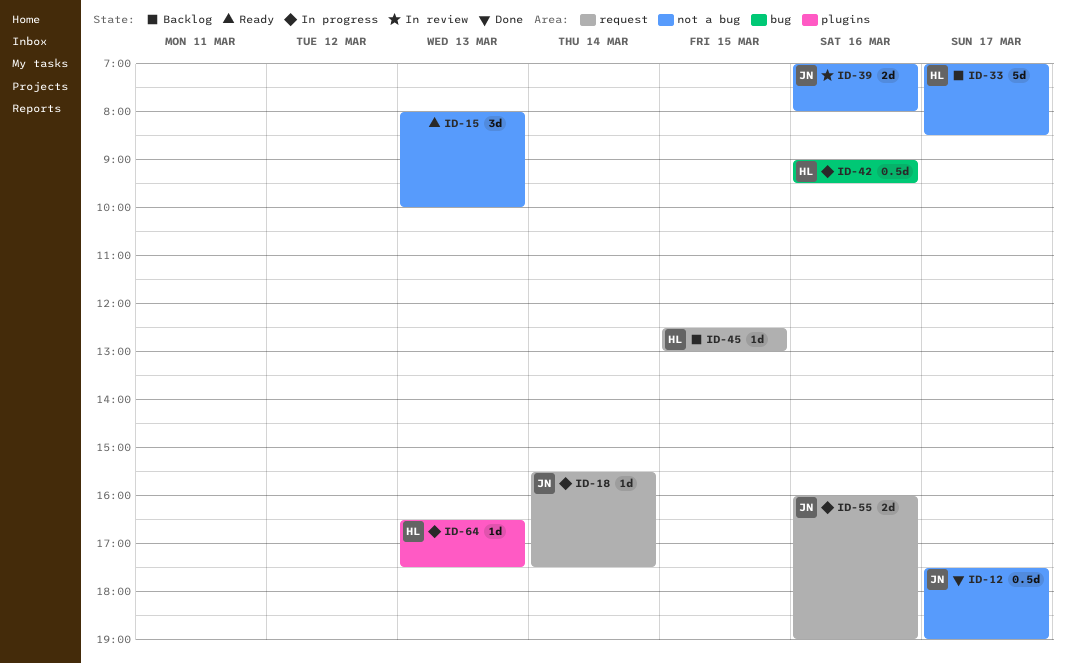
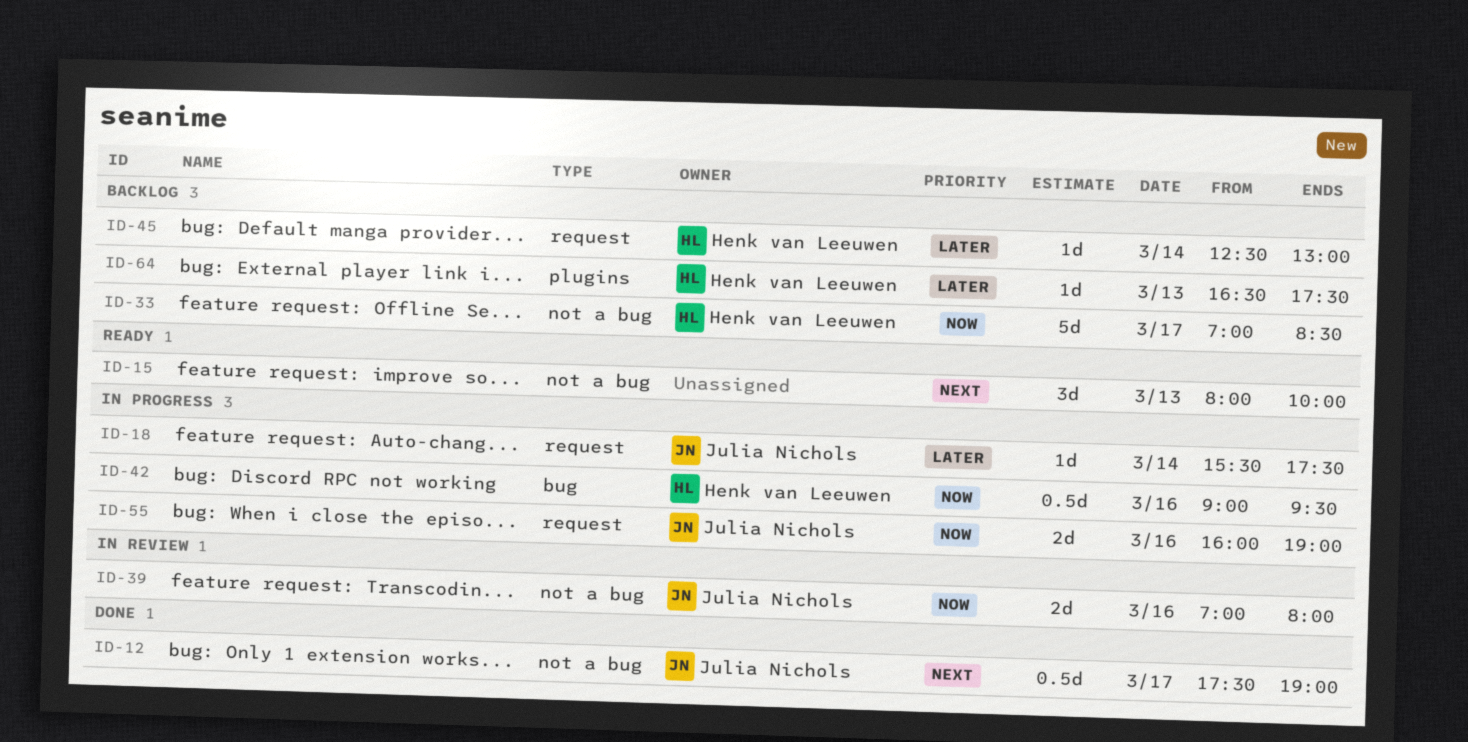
ID-45, day: Mar 15 -> Mar 14
ID-64, status: In progress -> Backlog

